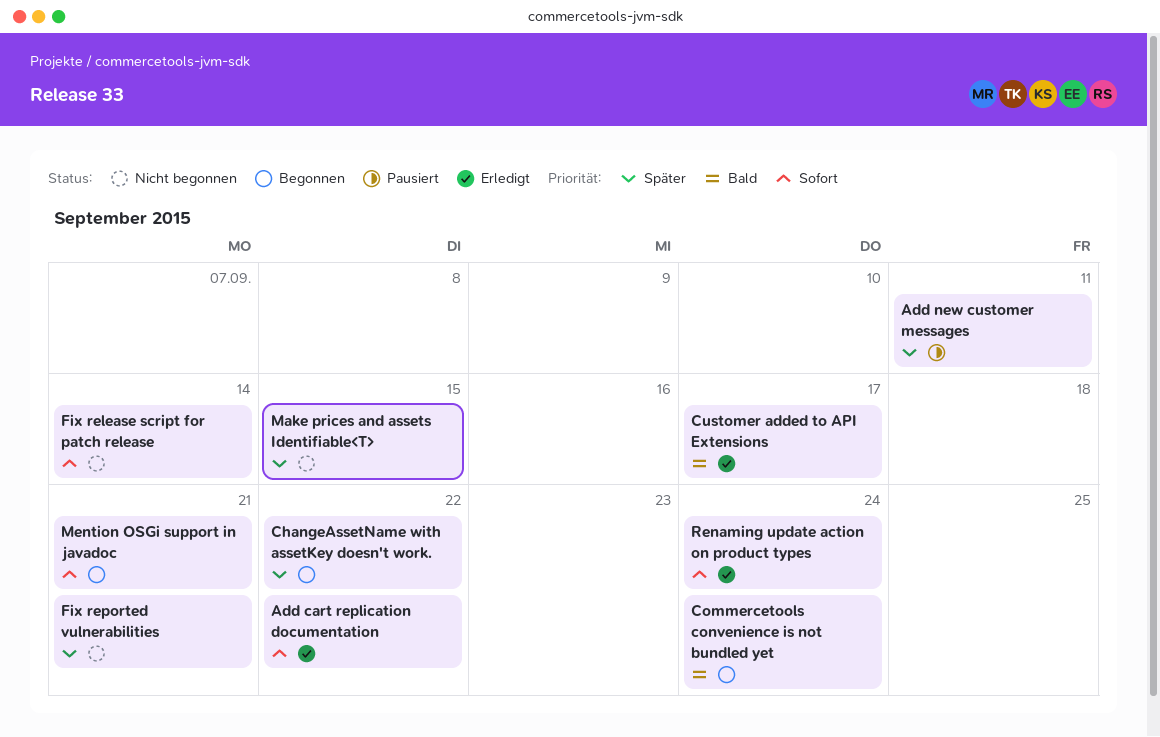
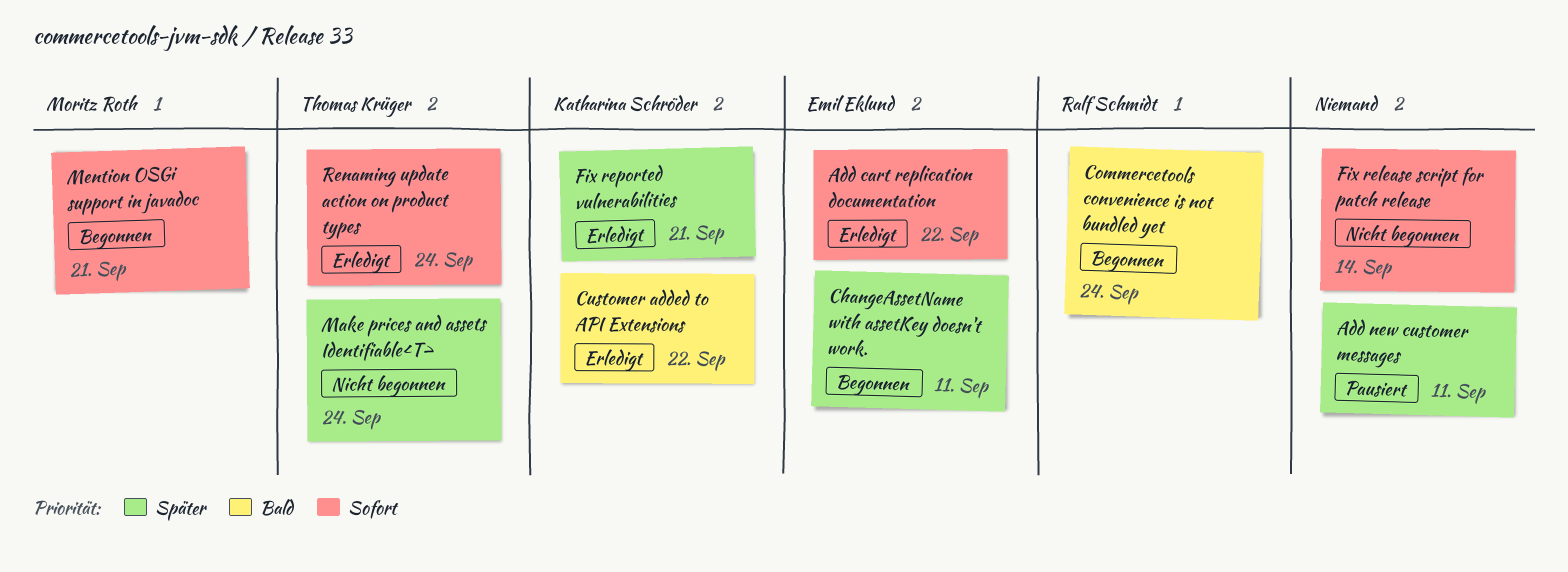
ChangeAssetName with assetKey doesn't work., due: Sep 22 -> Sep 11
Customer added to API Extensions, due: Sep 17 -> Sep 22
Fix reported vulnerabilities, status: Nicht begonnen -> Erledigt
Make prices and assets Identifiable<T>, due: Sep 15 -> Sep 24

